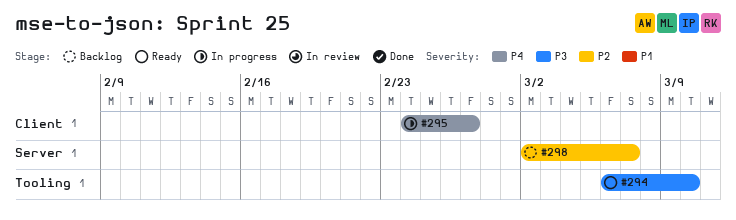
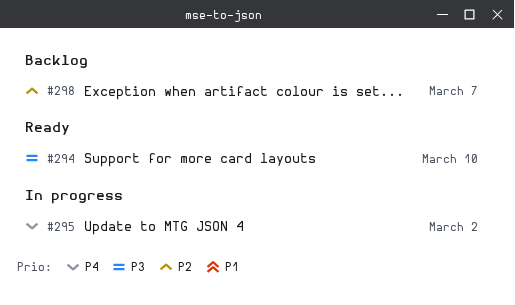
#295, due: Feb 27 -> Mar 2

